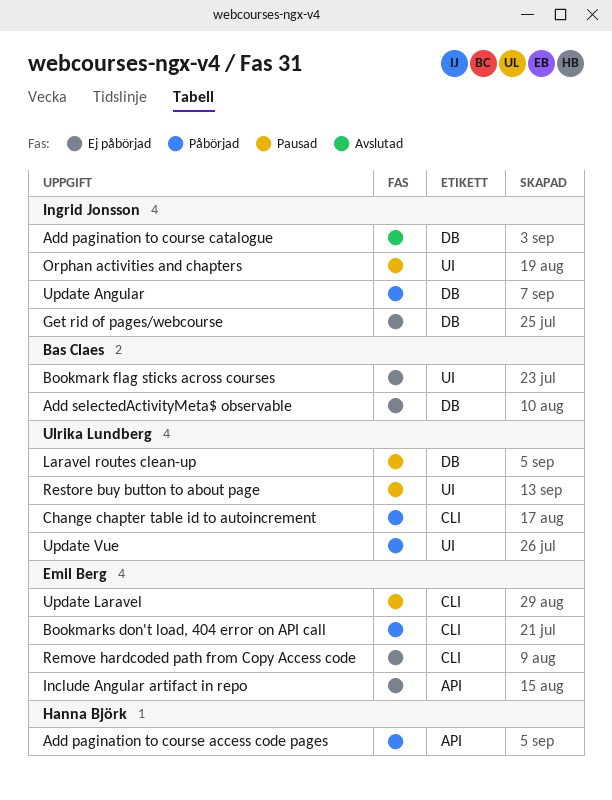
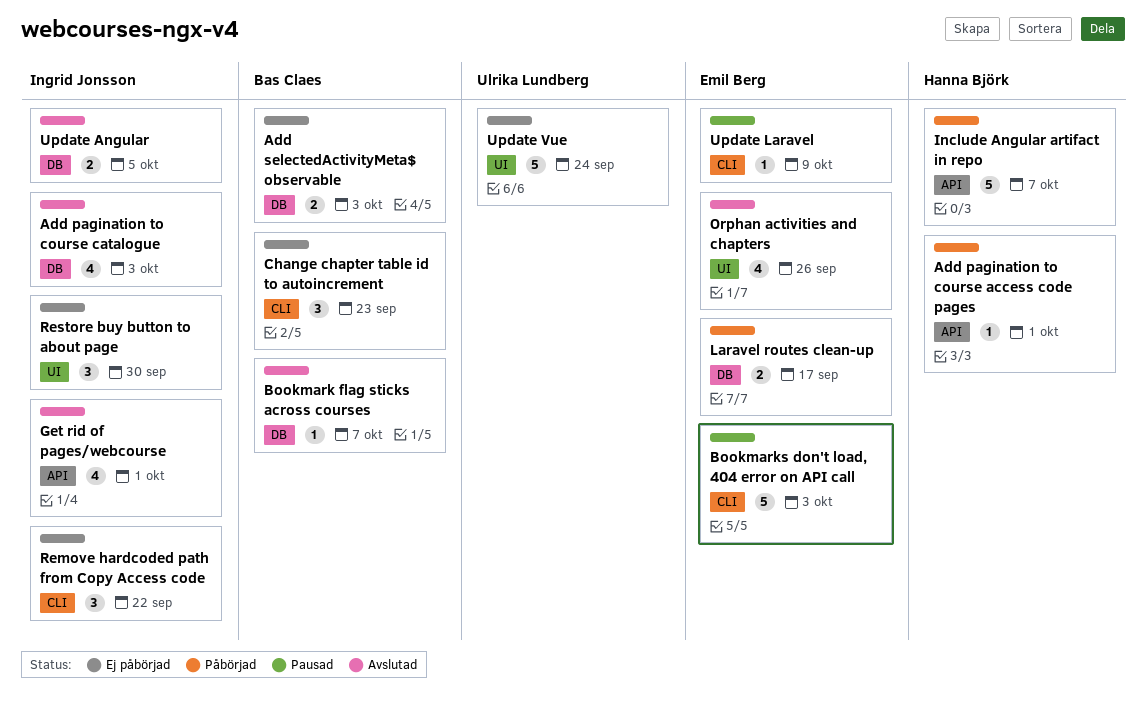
Bookmark flag sticks across courses, status: Ej påbörjad -> Avslutad
Bookmark flag sticks across courses, label: UI -> DB
Bookmarks don't load, 404 error on API call, status: Påbörjad -> Pausad
Change chapter table id to autoincrement, status: Påbörjad -> Ej påbörjad
Change chapter table id to autoincrement, owner: Ulrika Lundberg -> Bas Claes
Get rid of pages/webcourse, status: Ej påbörjad -> Avslutad
Get rid of pages/webcourse, label: DB -> API
Include Angular artifact in repo, status: Ej påbörjad -> Påbörjad
Include Angular artifact in repo, owner: Emil Berg -> Hanna Björk
Laravel routes clean-up, status: Pausad -> Påbörjad
Laravel routes clean-up, owner: Ulrika Lundberg -> Emil Berg
Orphan activities and chapters, status: Pausad -> Avslutad
Orphan activities and chapters, owner: Ingrid Jonsson -> Emil Berg
Remove hardcoded path from Copy Access code, owner: Emil Berg -> Ingrid Jonsson
Restore buy button to about page, status: Pausad -> Ej påbörjad
Restore buy button to about page, owner: Ulrika Lundberg -> Ingrid Jonsson
Update Angular, status: Påbörjad -> Avslutad
Update Vue, status: Påbörjad -> Ej påbörjad

